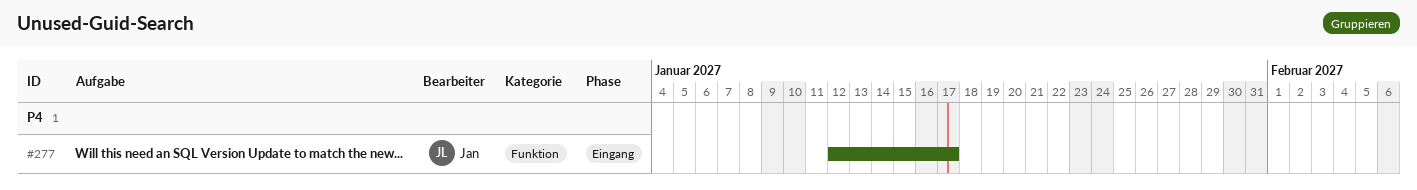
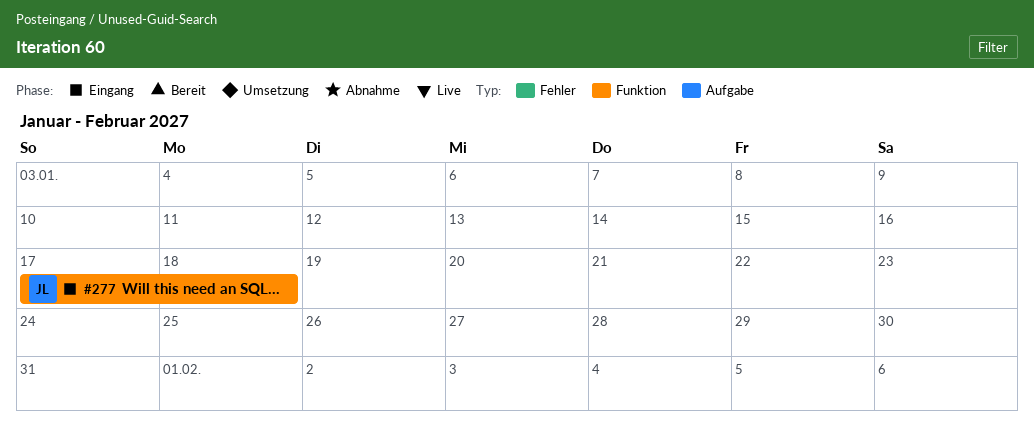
#277, start: Jan 12 -> Jan 17
#277, due: Jan 17 -> Jan 18

